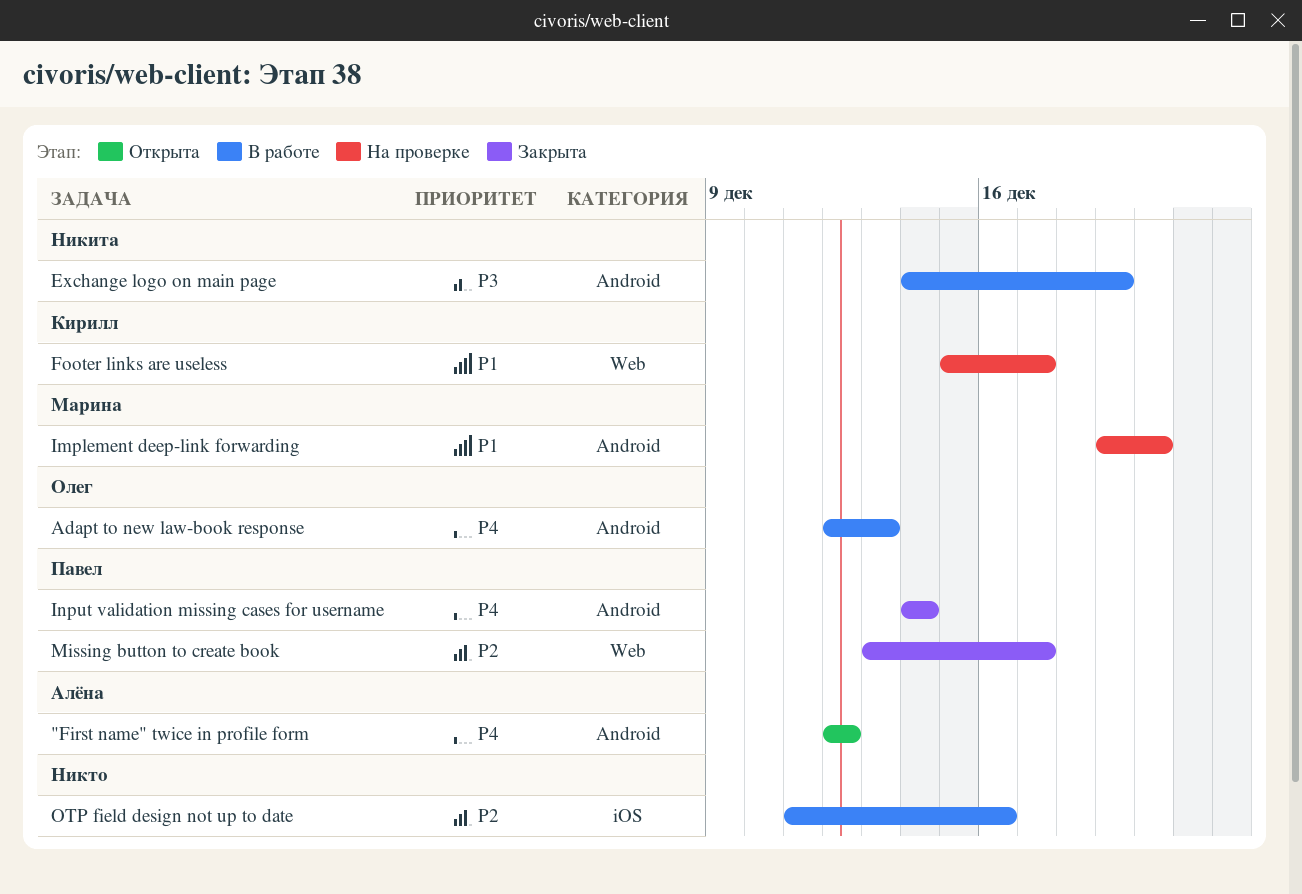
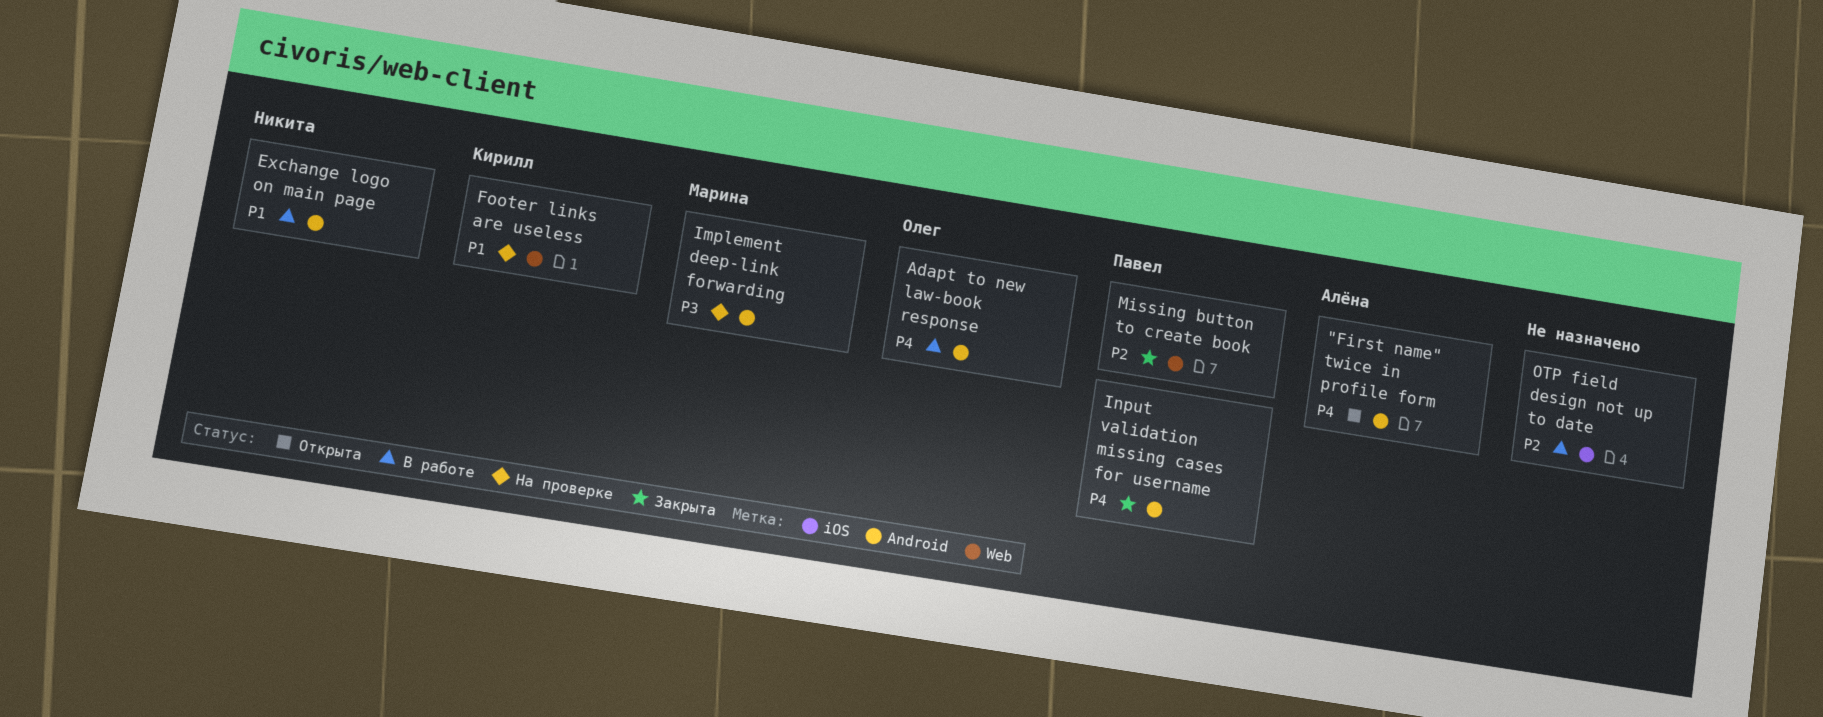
Exchange logo on main page, priority: P3 -> P1
Implement deep-link forwarding, priority: P1 -> P3

